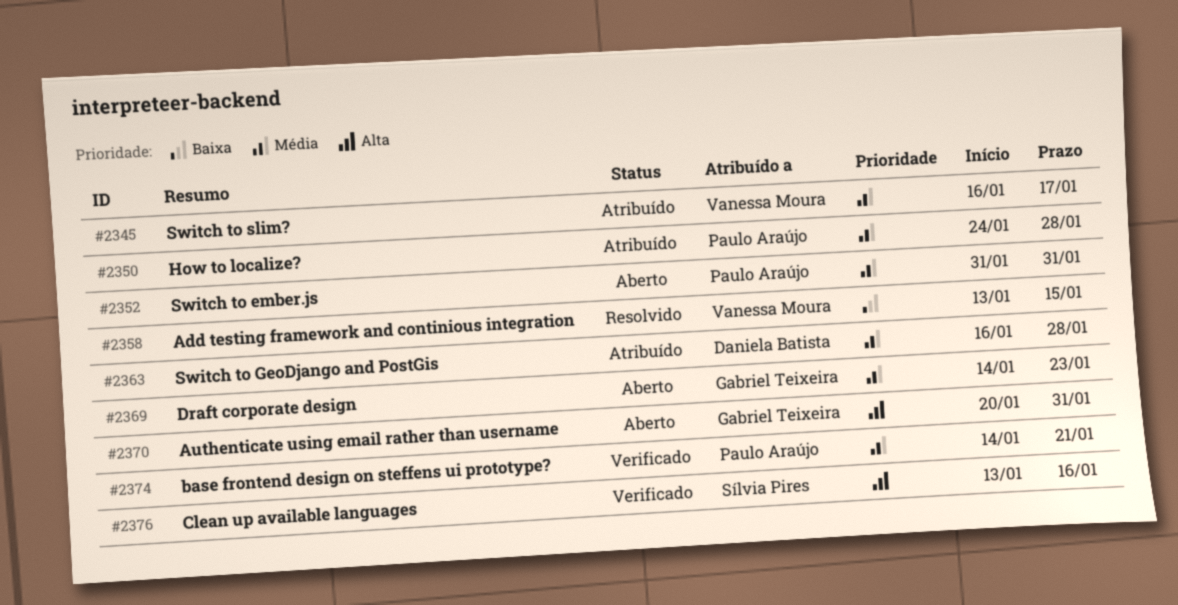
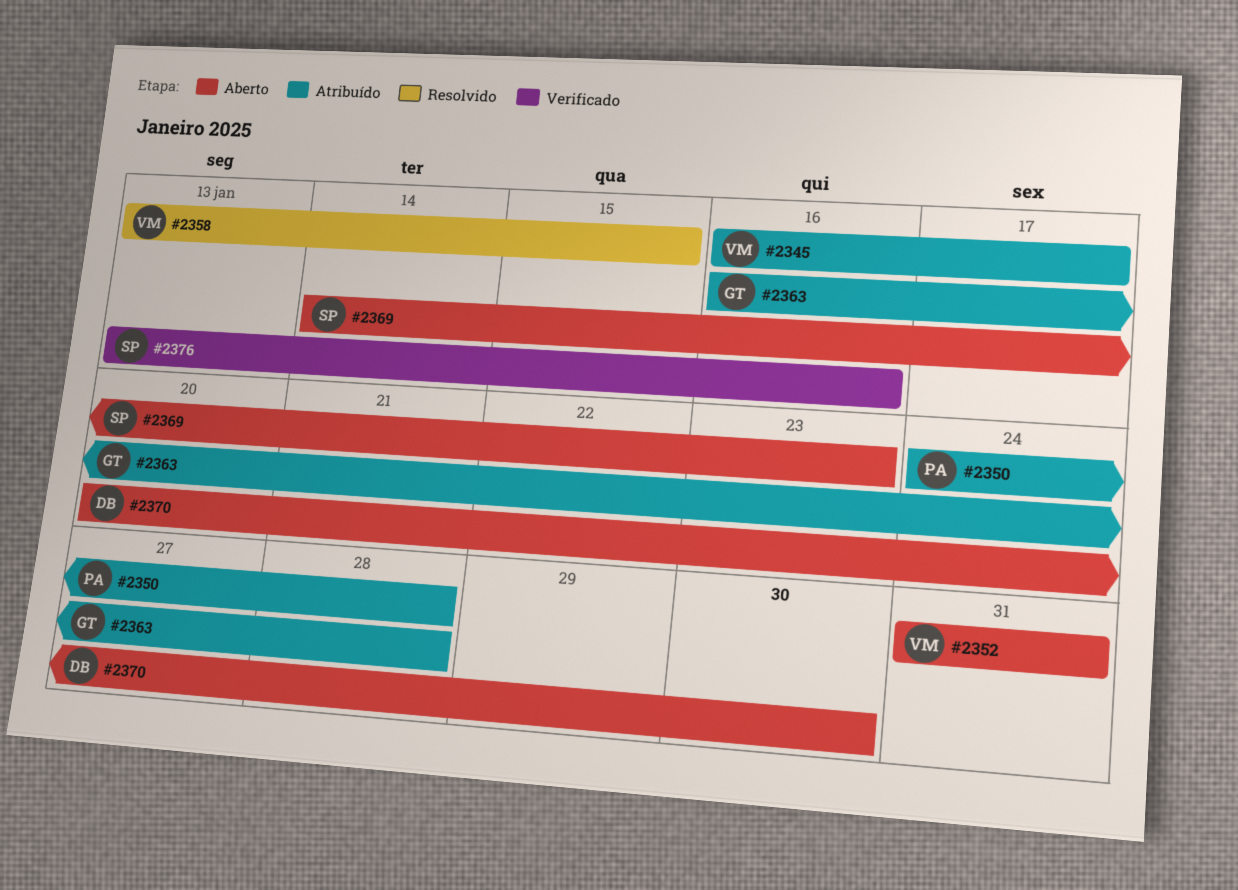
#2352, owner: Paulo Araújo -> Vanessa Moura
#2363, owner: Daniela Batista -> Gabriel Teixeira
#2369, owner: Gabriel Teixeira -> Sílvia Pires
#2370, owner: Gabriel Teixeira -> Daniela Batista
#2370, due: Jan 31 -> Jan 30
#2374: present -> none

